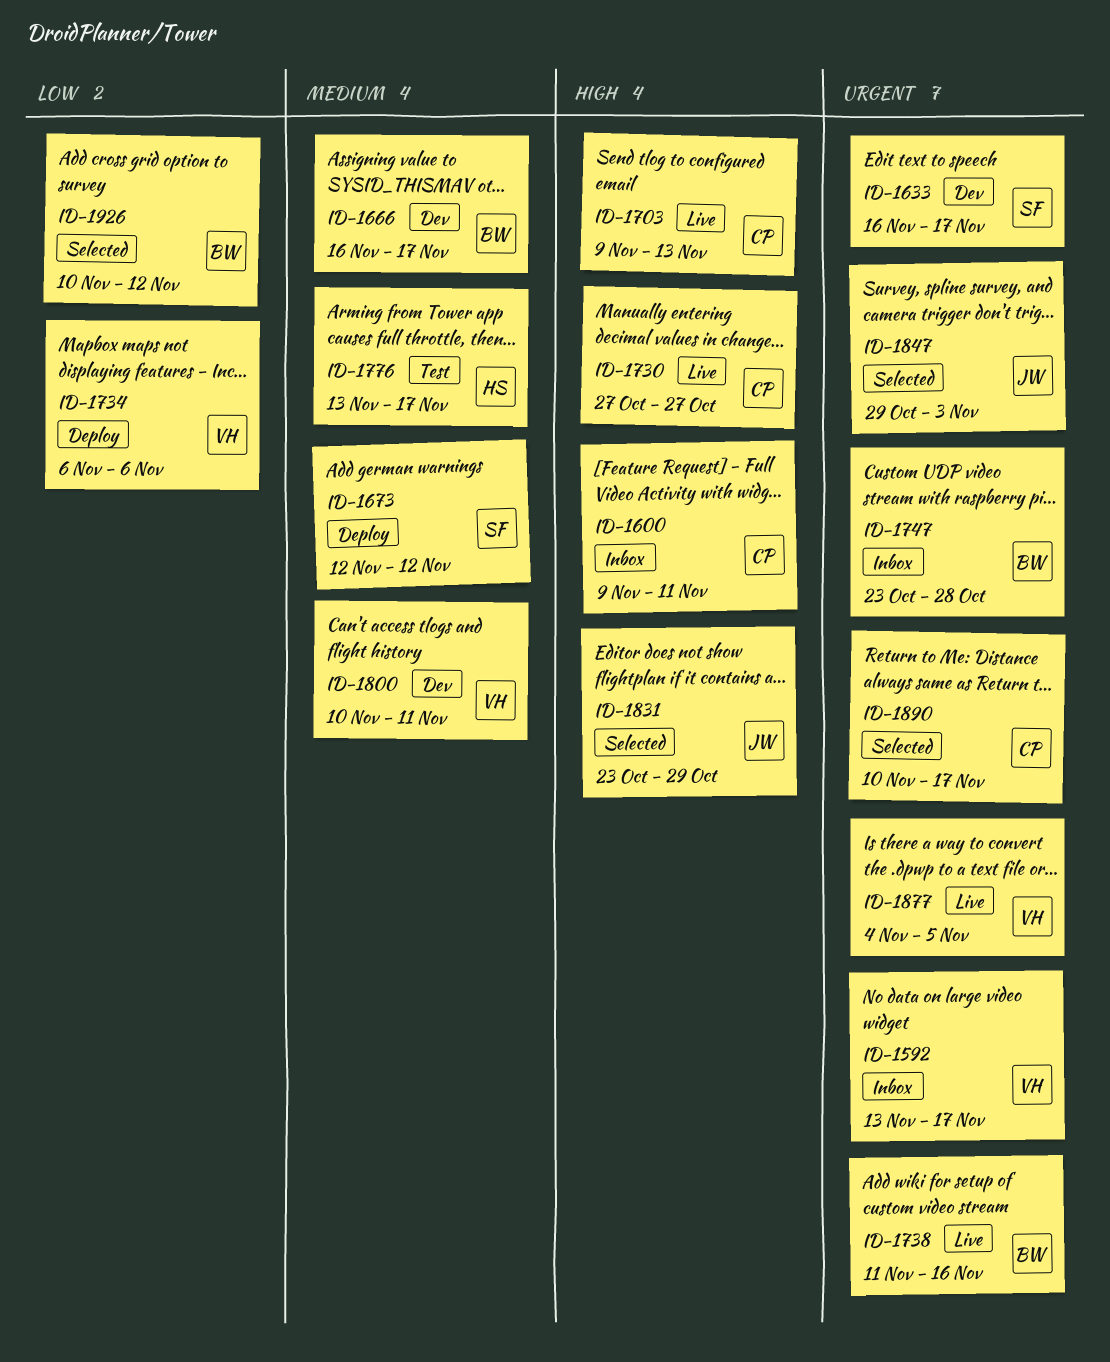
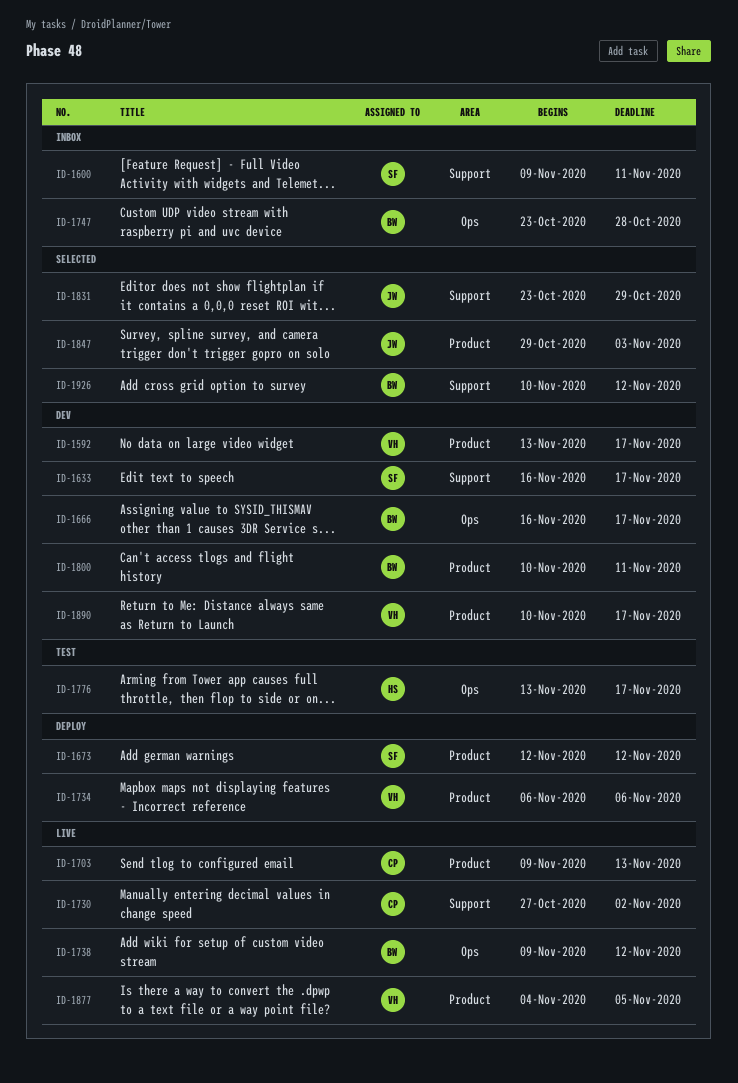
ID-1592, status: Inbox -> Dev
ID-1600, owner: CP -> SF
ID-1730, due: Oct 27 -> Nov 2
ID-1738, start: Nov 11 -> Nov 9
ID-1738, due: Nov 16 -> Nov 12
ID-1800, owner: VH -> BW
ID-1890, status: Selected -> Dev
ID-1890, owner: CP -> VH

